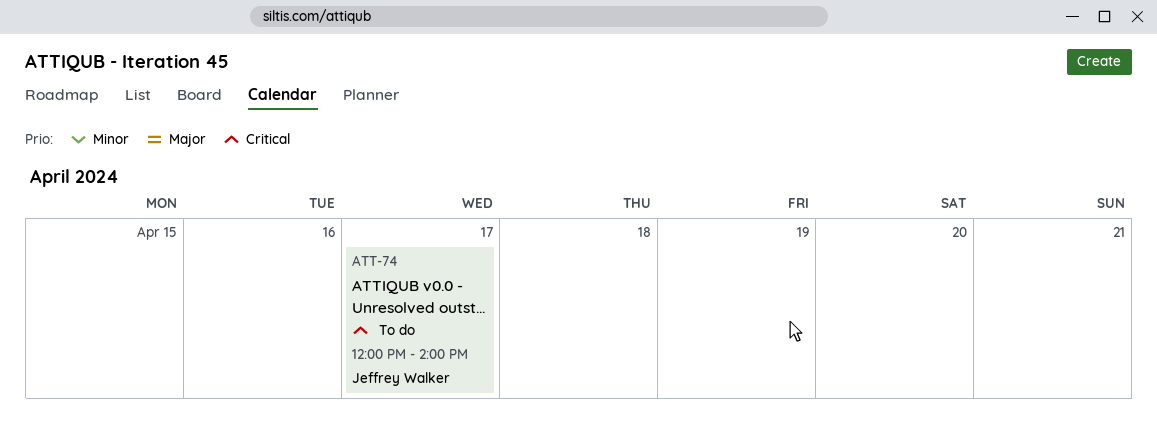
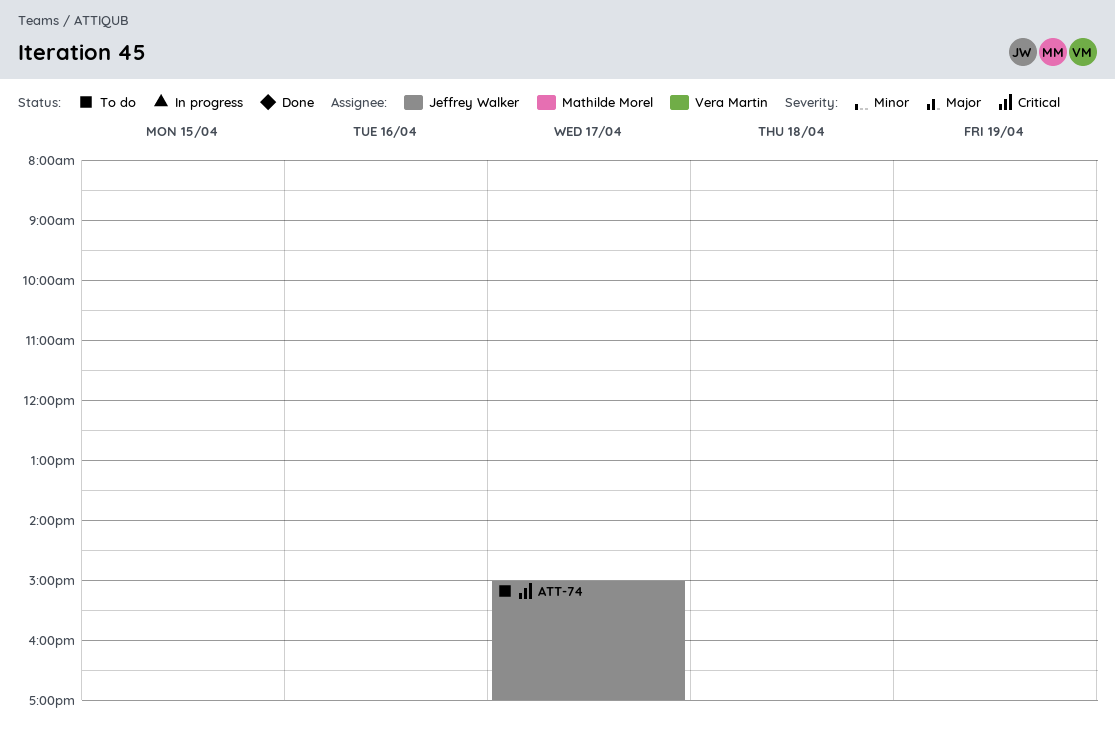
ATT-74, begins: 12:00 -> 15:00
ATT-74, ends: 14:00 -> 17:00

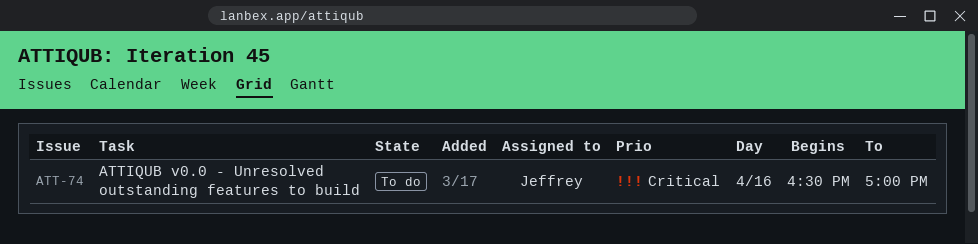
ATT-74, day: Apr 17 -> Apr 16
ATT-74, begins: 15:00 -> 16:30

